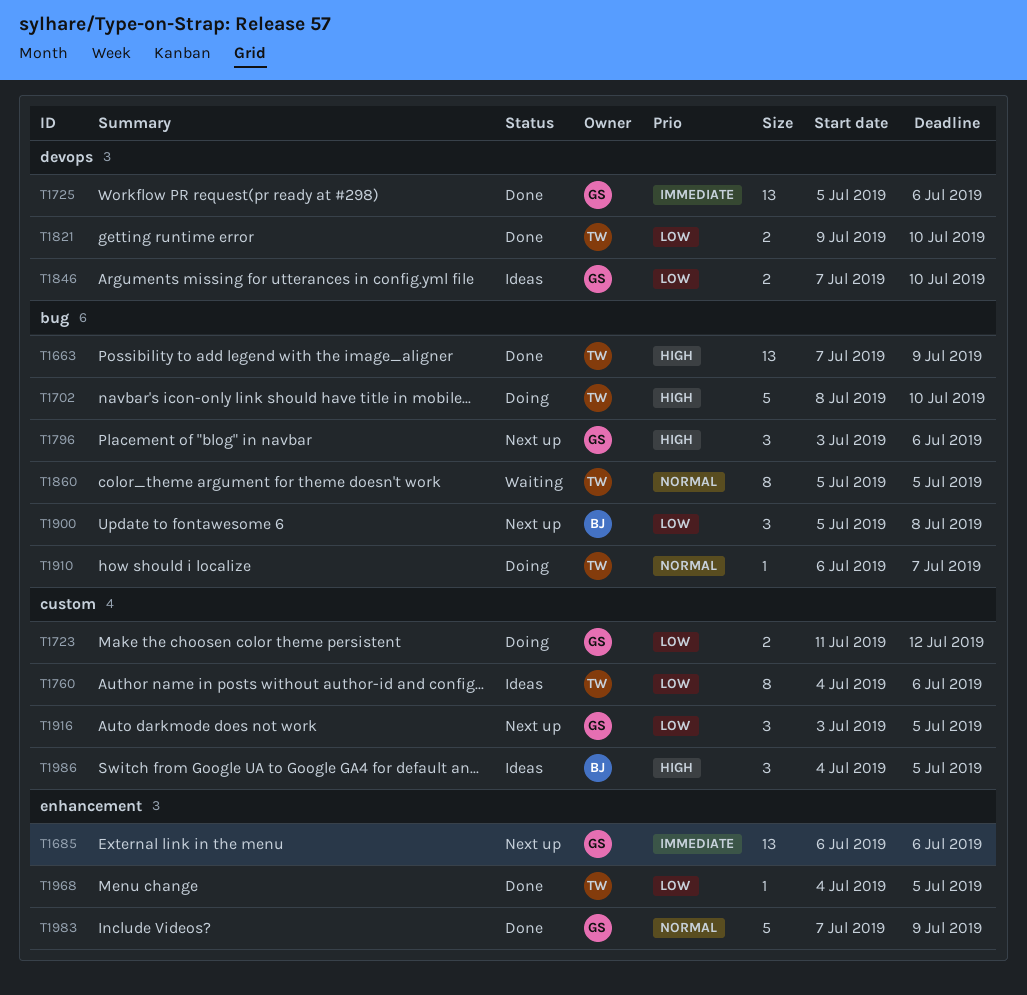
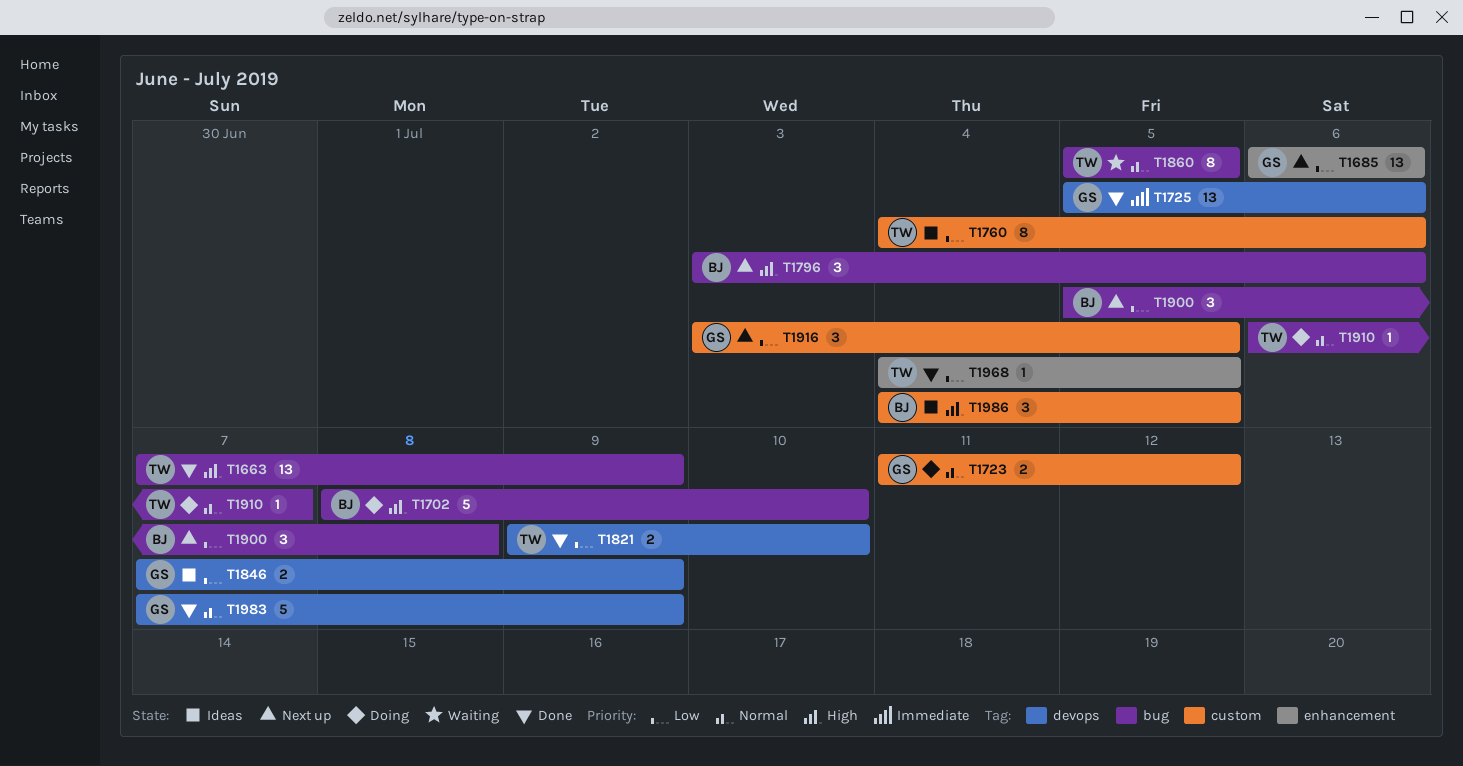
T1685, priority: Immediate -> Low
T1702, owner: TW -> BJ
T1723, priority: Low -> Normal
T1796, owner: GS -> BJ
T1846, due: Jul 10 -> Jul 9
T1983, label: enhancement -> devops

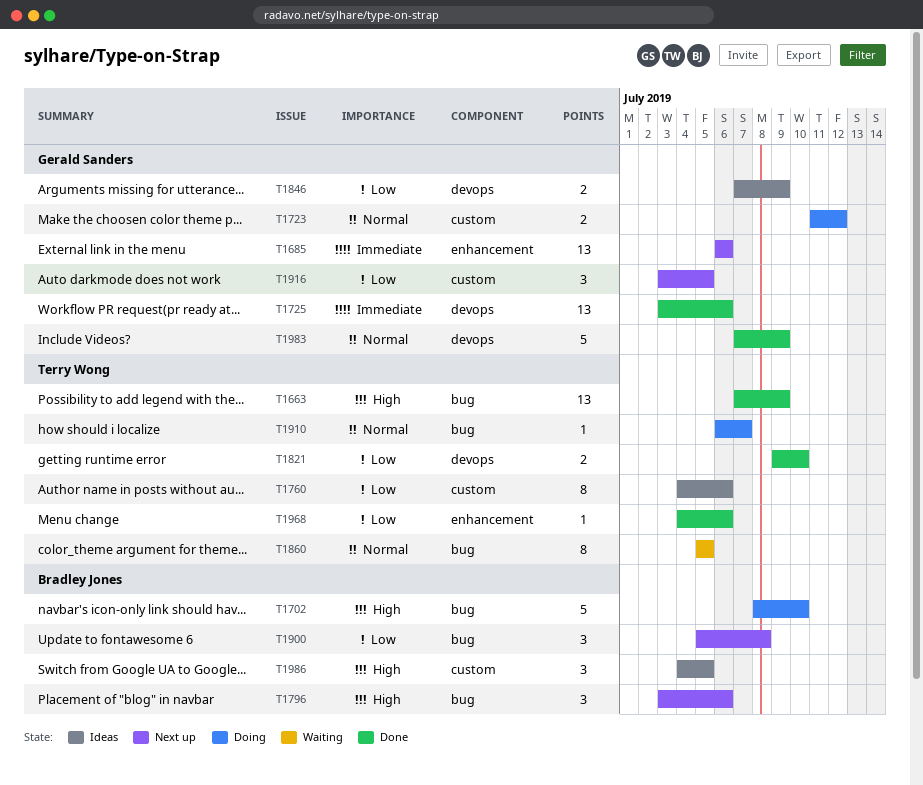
T1685, priority: Low -> Immediate
T1725, start: Jul 5 -> Jul 3
T1968, due: Jul 5 -> Jul 6

